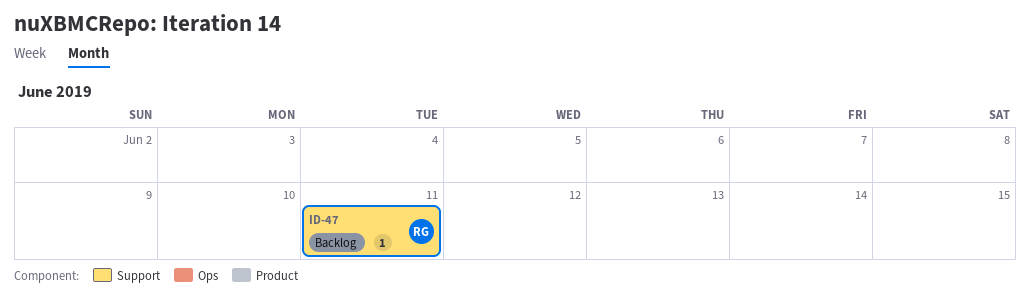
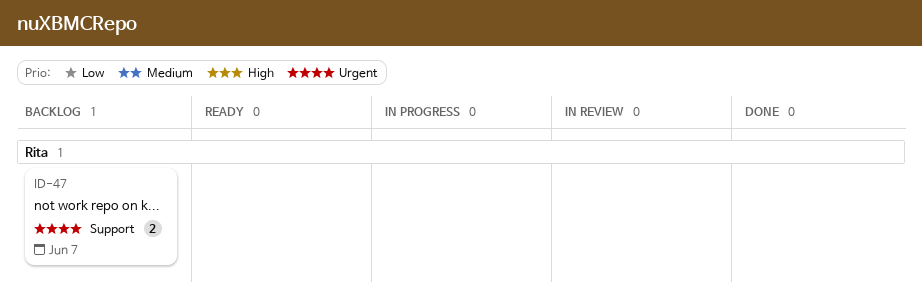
ID-47, estimate: 1 -> 2
ID-47, due: Jun 11 -> Jun 7

